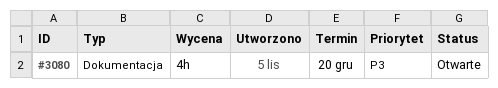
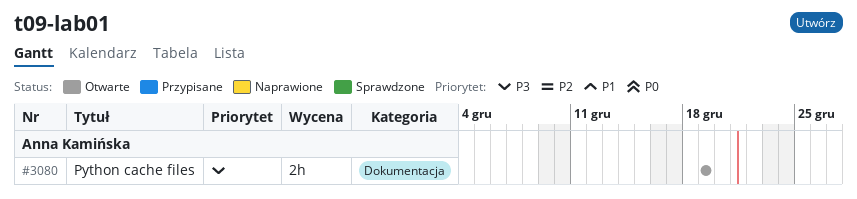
#3080, estimate: 4h -> 2h
#3080, due: Dec 20 -> Dec 19

